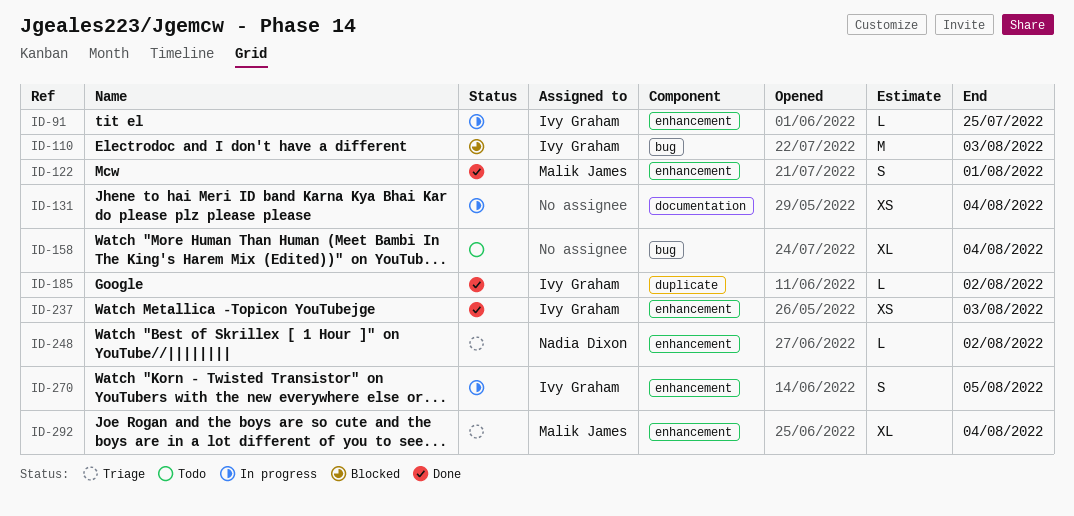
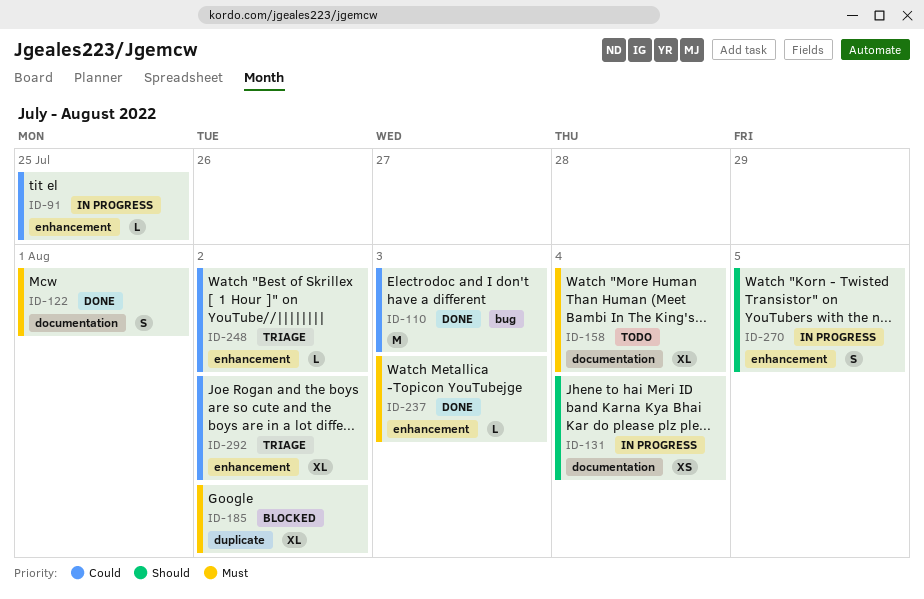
ID-110, status: Blocked -> Done
ID-122, label: enhancement -> documentation
ID-158, label: bug -> documentation
ID-185, status: Done -> Blocked
ID-185, estimate: L -> XL
ID-237, estimate: XS -> L
ID-292, due: Aug 4 -> Aug 2

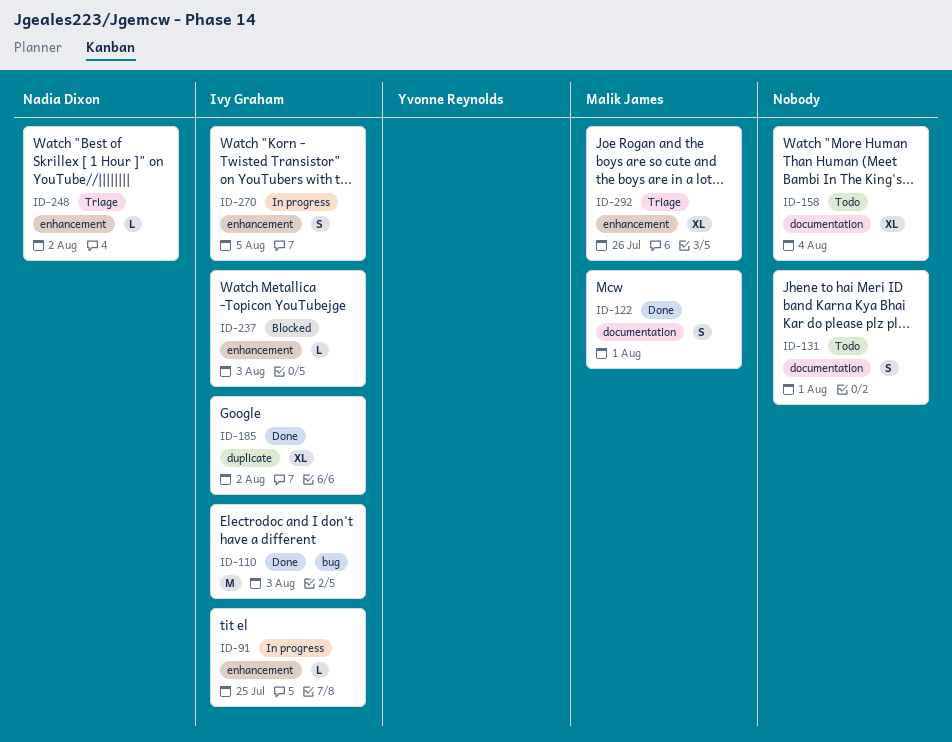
ID-131, status: In progress -> Todo
ID-131, estimate: XS -> S
ID-131, due: Aug 4 -> Aug 1
ID-185, status: Blocked -> Done
ID-237, status: Done -> Blocked
ID-292, due: Aug 2 -> Jul 26

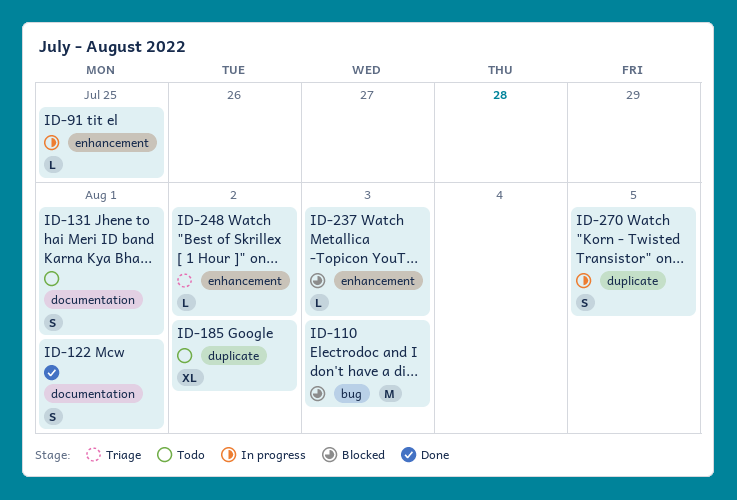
ID-110, status: Done -> Blocked
ID-158: present -> none
ID-185, status: Done -> Todo
ID-270, label: enhancement -> duplicate
ID-292: present -> none

